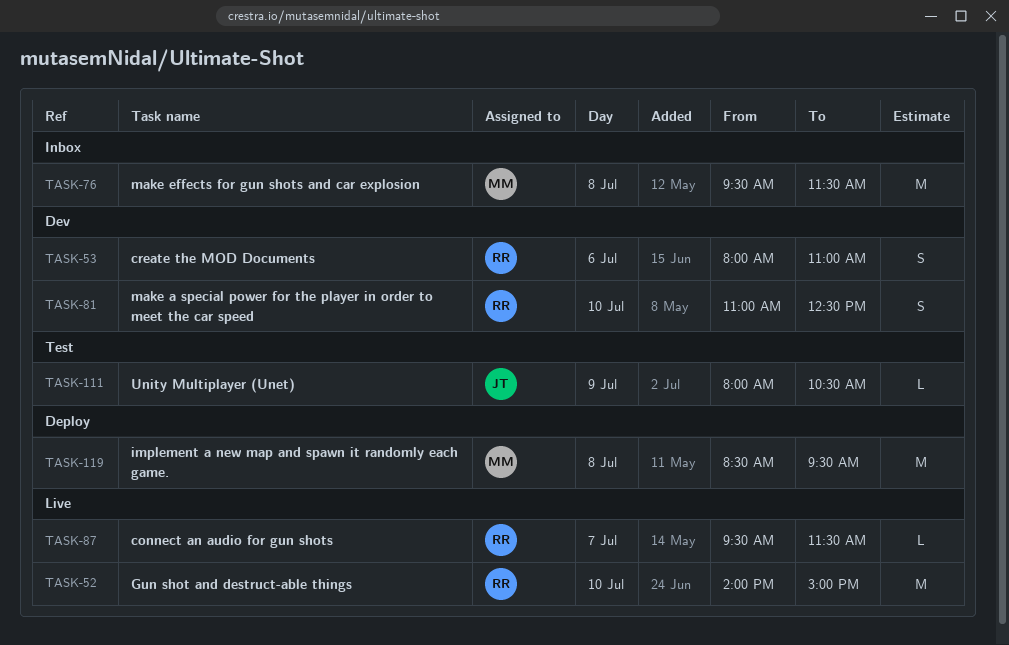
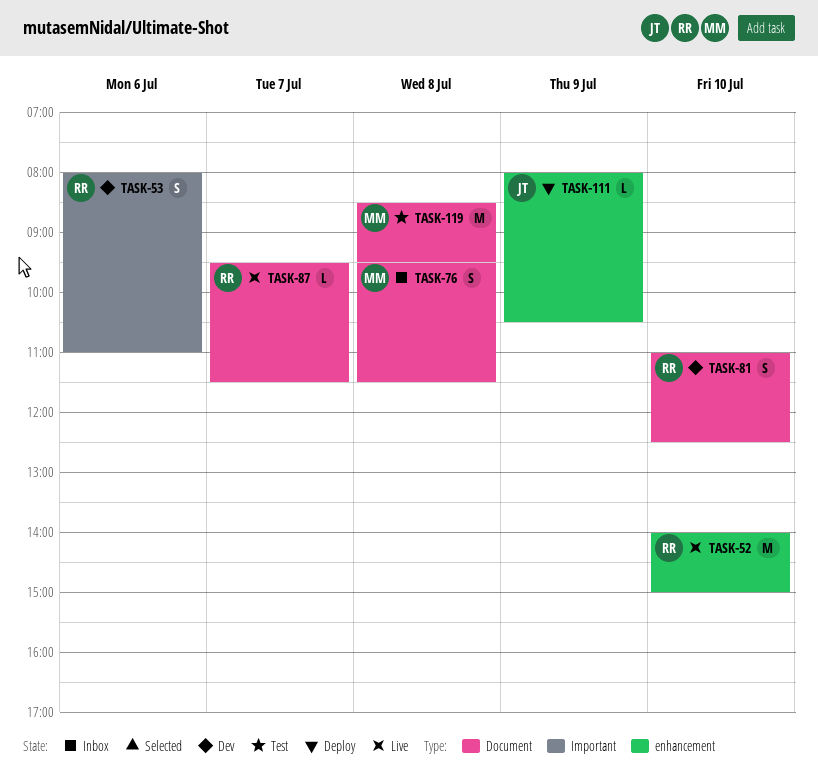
TASK-76, estimate: M -> S
TASK-111, status: Test -> Deploy
TASK-119, status: Deploy -> Test

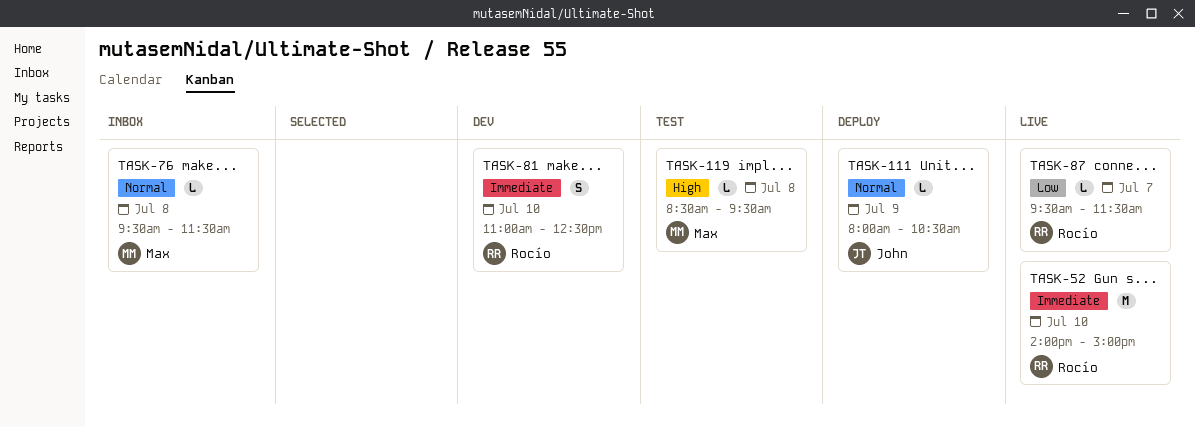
TASK-53: present -> none
TASK-76, estimate: S -> L
TASK-119, estimate: M -> L

